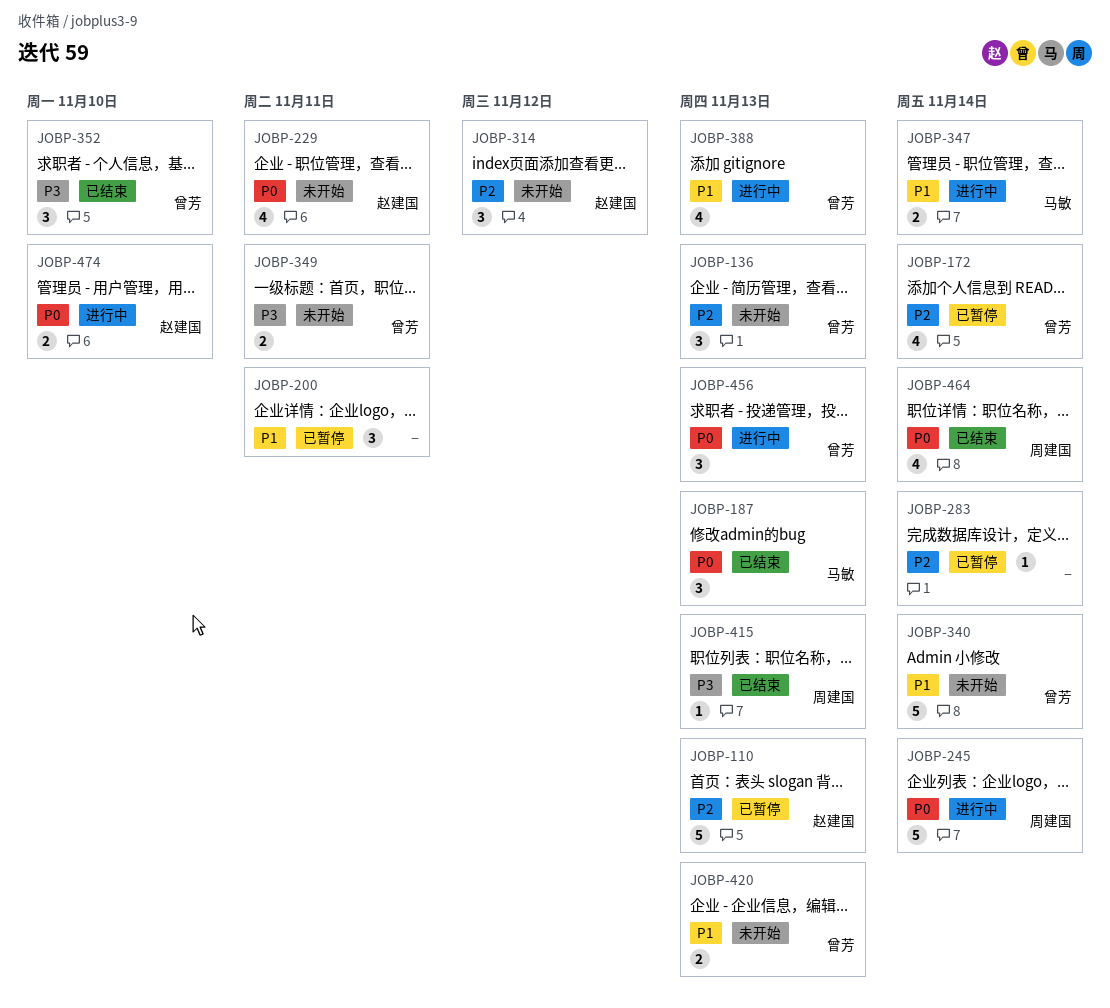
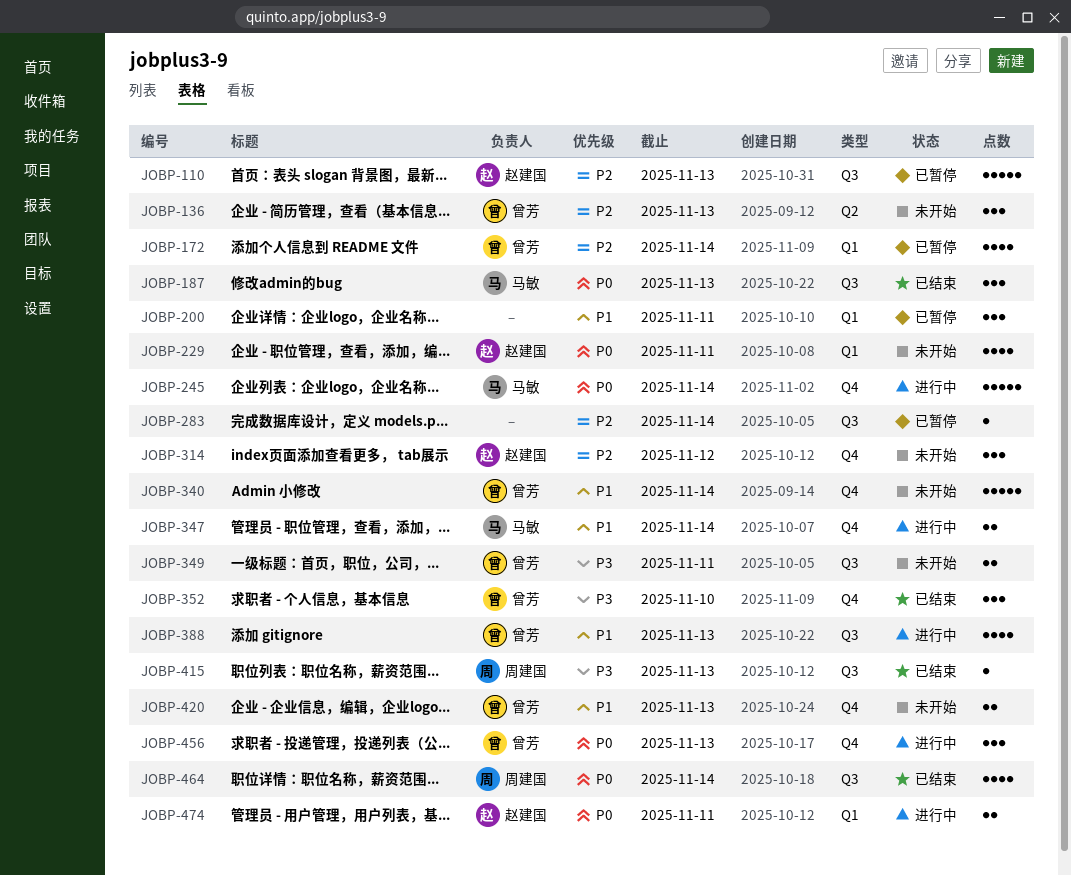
JOBP-245, owner: 周建国 -> 马敏
JOBP-474, due: Nov 10 -> Nov 11

